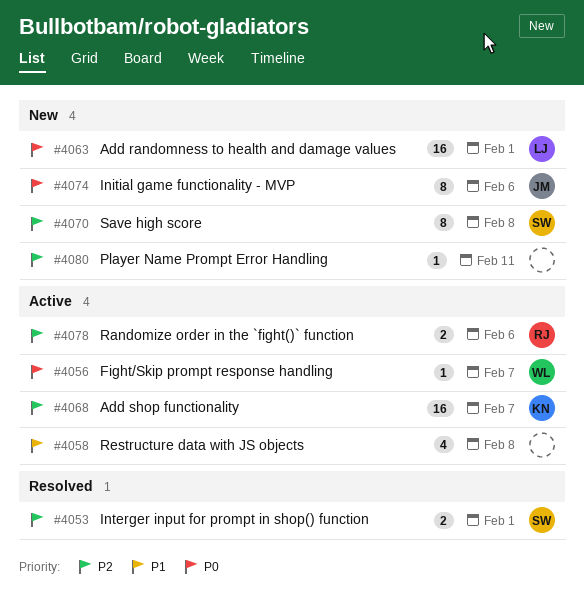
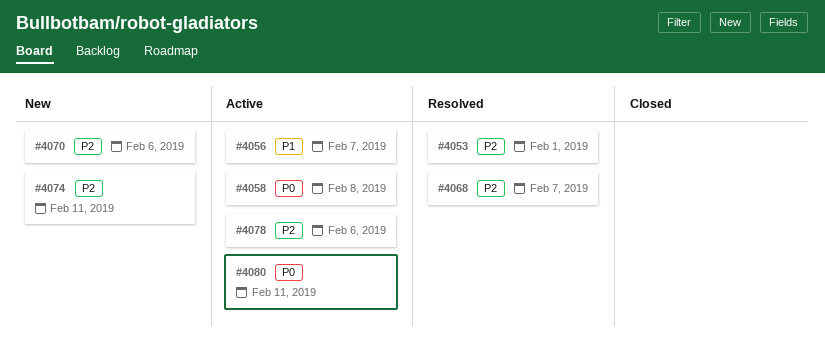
#4056, priority: P0 -> P1
#4058, priority: P1 -> P0
#4063: present -> none
#4068, status: Active -> Resolved
#4070, due: Feb 8 -> Feb 6
#4074, priority: P0 -> P2
#4074, due: Feb 6 -> Feb 11
#4080, status: New -> Active
#4080, priority: P2 -> P0

